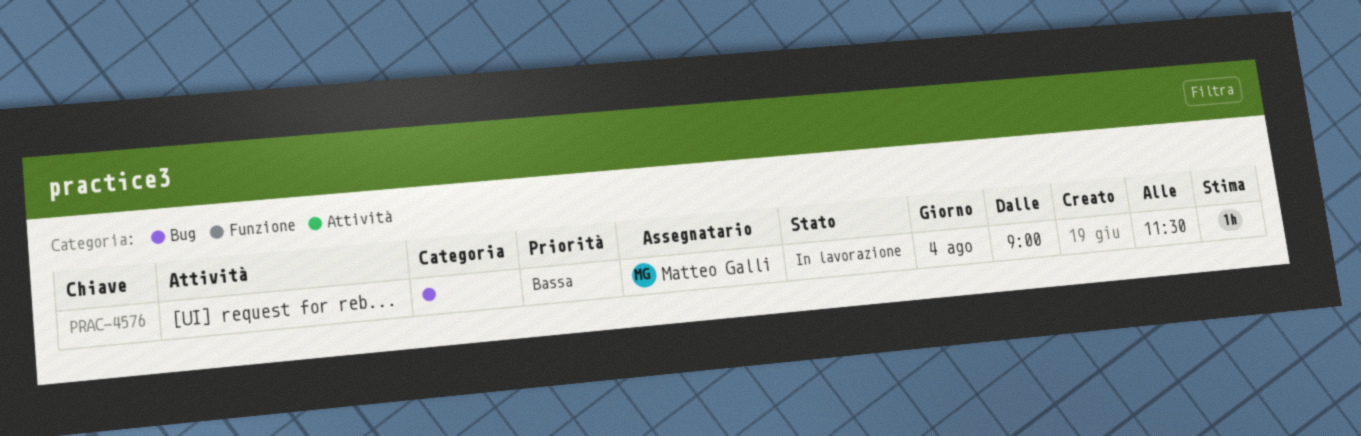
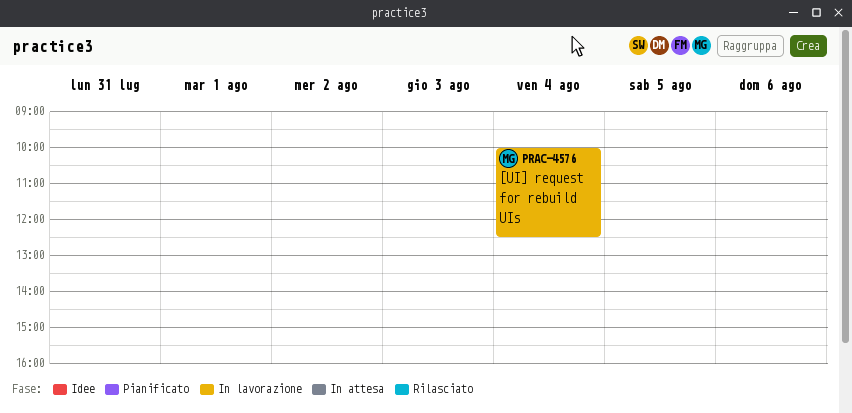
PRAC-4576, begins: 09:00 -> 10:00
PRAC-4576, ends: 11:30 -> 12:30

